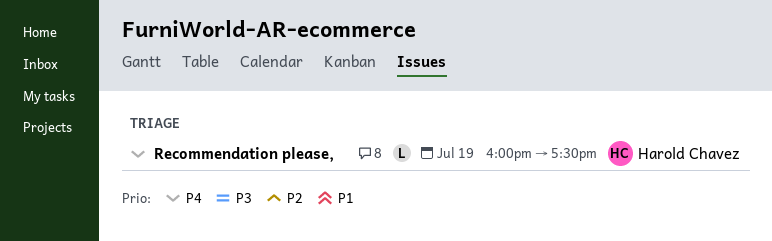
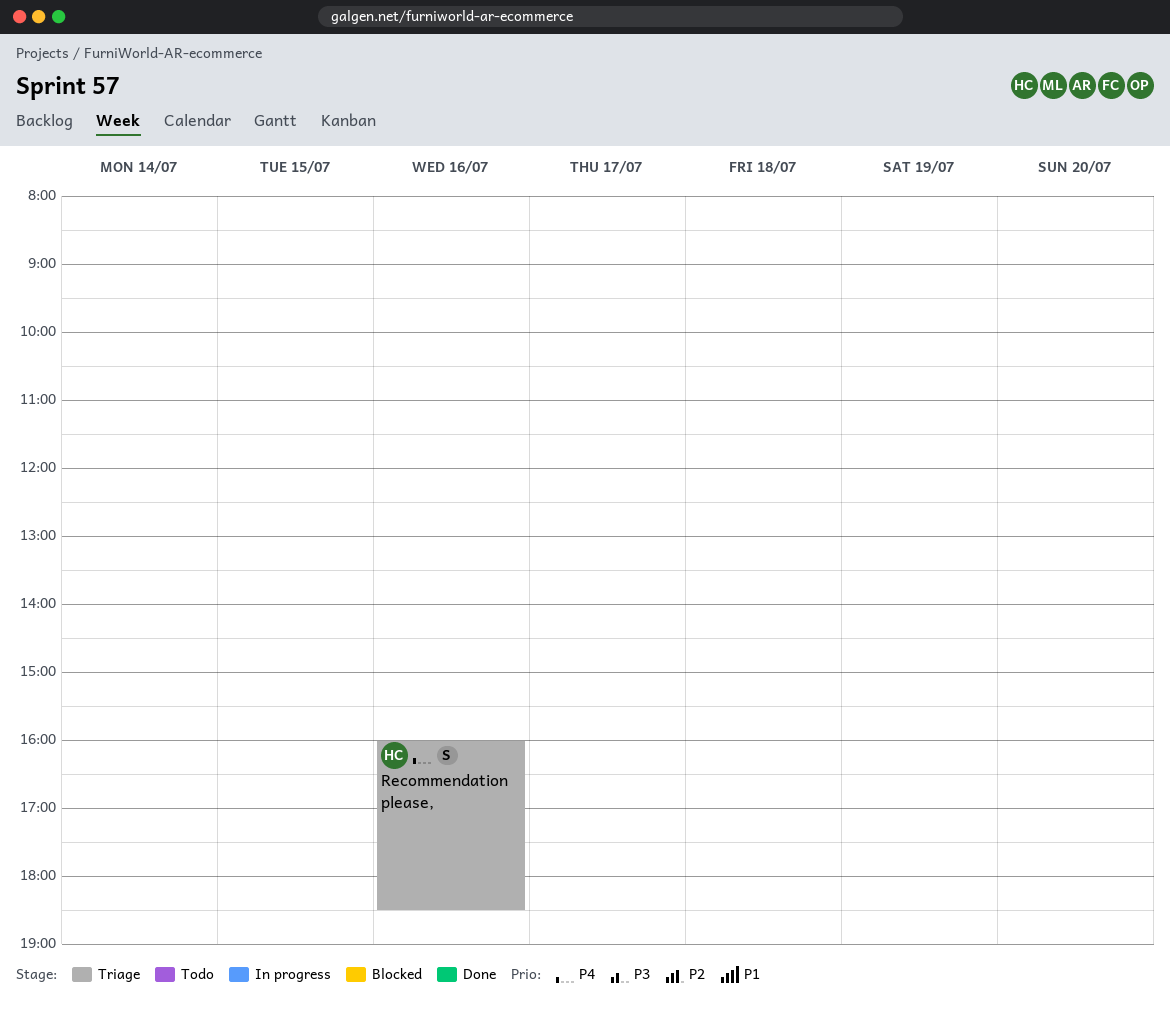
Recommendation please,, estimate: L -> S
Recommendation please,, day: Jul 19 -> Jul 16
Recommendation please,, ends: 17:30 -> 18:30

